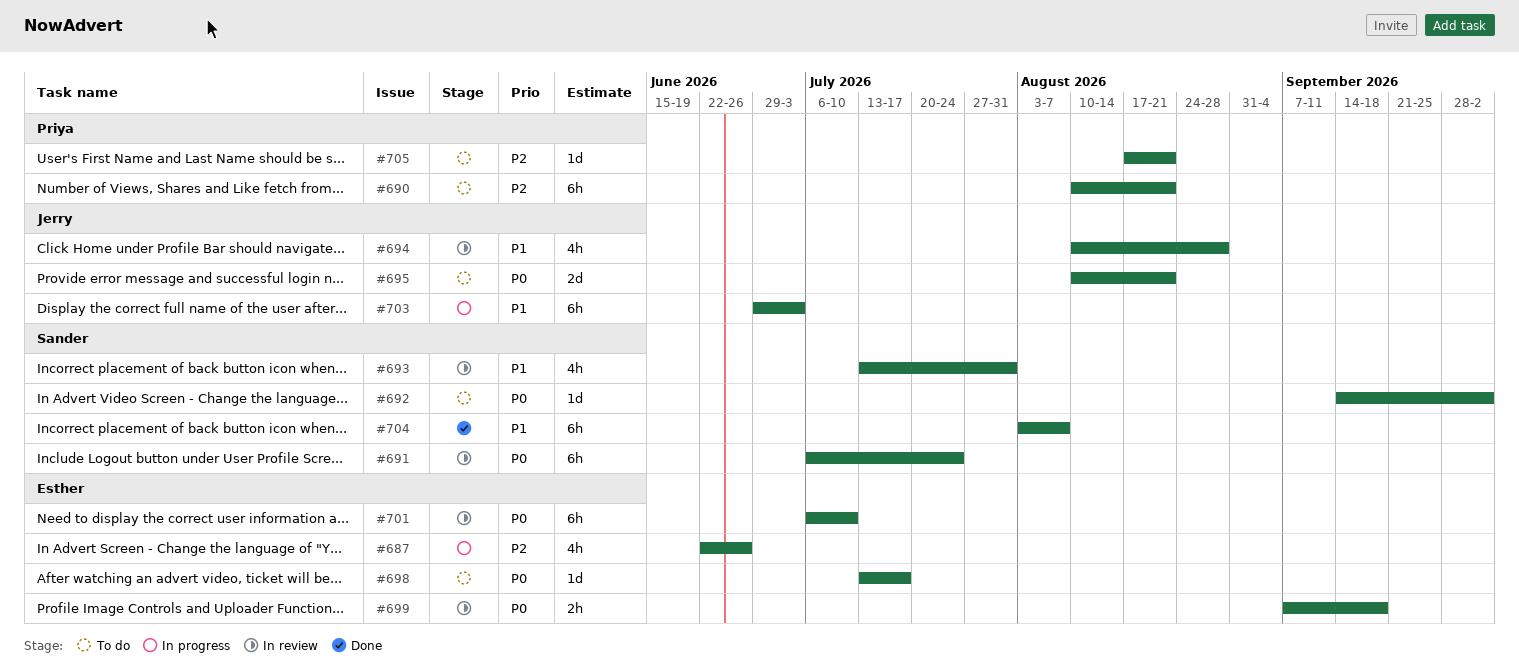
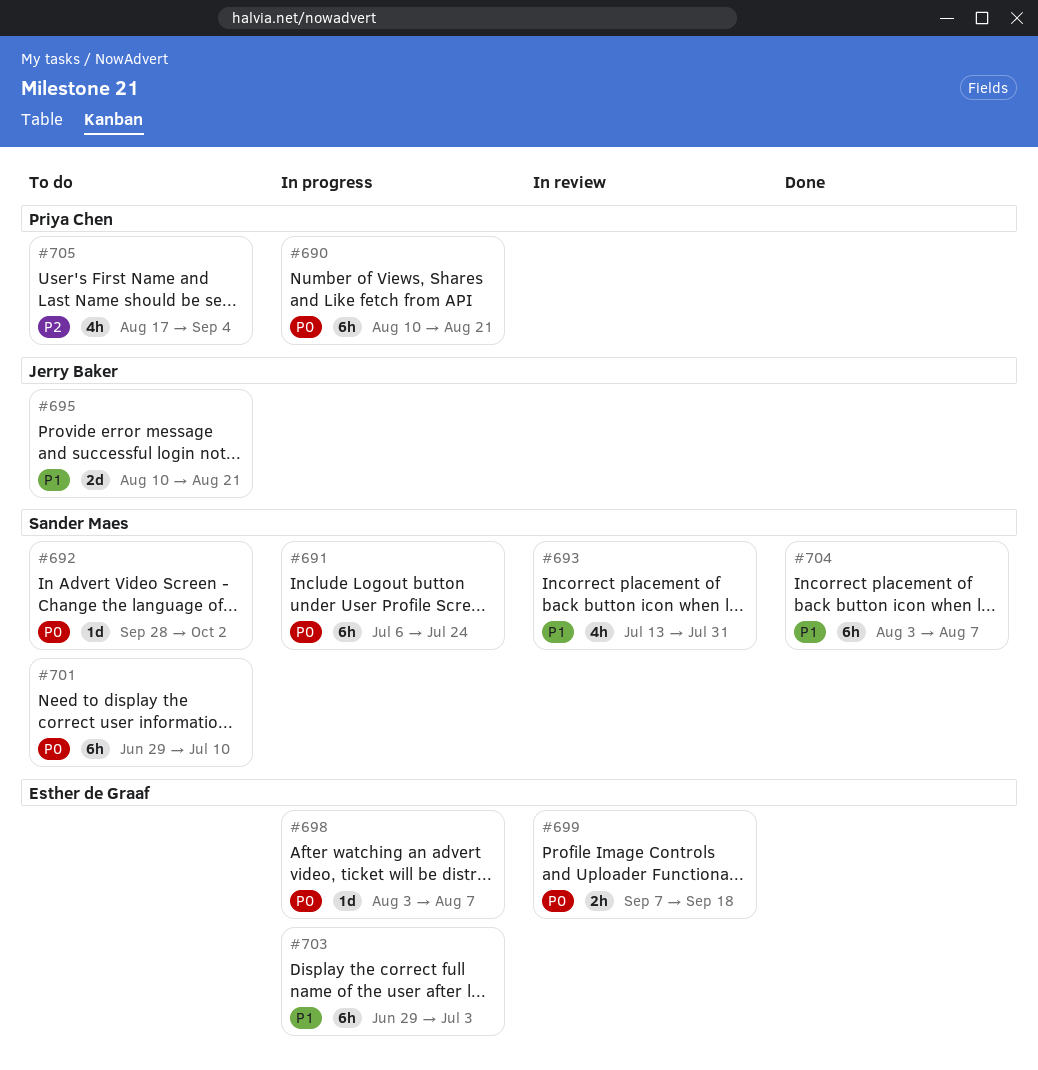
#687: present -> none
#690, status: To do -> In progress
#690, priority: P2 -> P0
#691, status: In review -> In progress
#692, start: Sep 14 -> Sep 28
#694: present -> none
#695, priority: P0 -> P1
#698, status: To do -> In progress
#698, start: Jul 13 -> Aug 3
#698, due: Jul 17 -> Aug 7
#701, status: In review -> To do
#701, owner: Esther de Graaf -> Sander Maes
#701, start: Jul 6 -> Jun 29
#703, owner: Jerry Baker -> Esther de Graaf
#705, estimate: 1d -> 4h
#705, due: Aug 21 -> Sep 4

